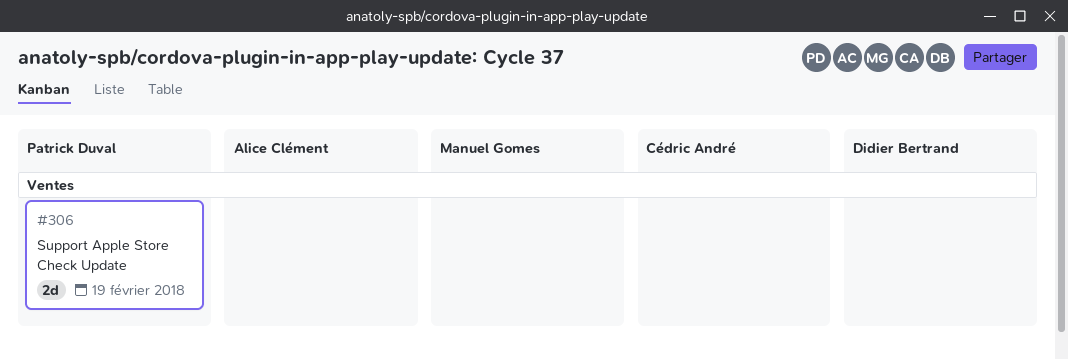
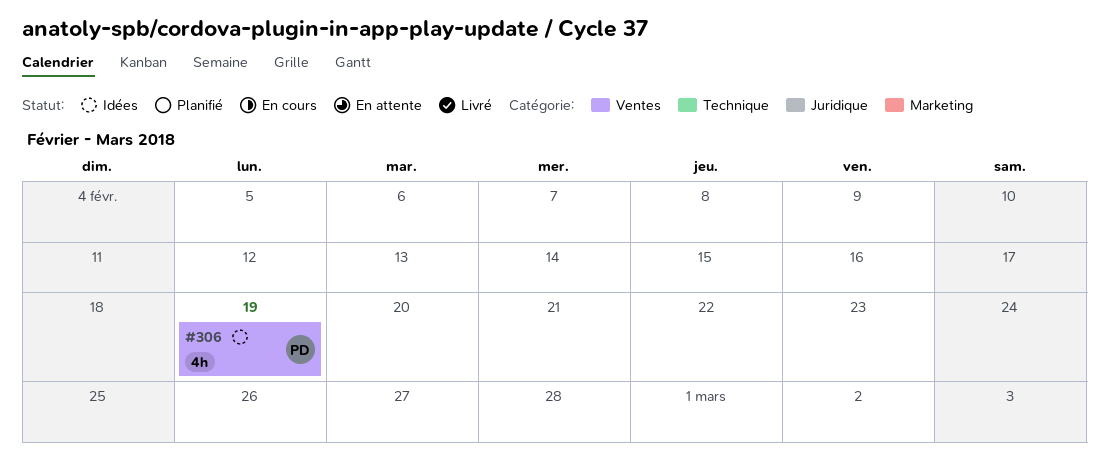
#306, estimate: 2d -> 4h

